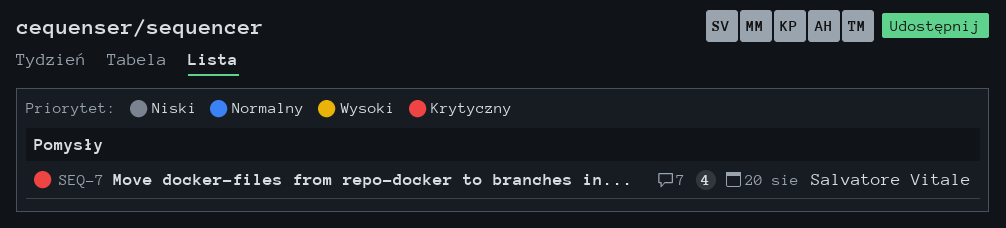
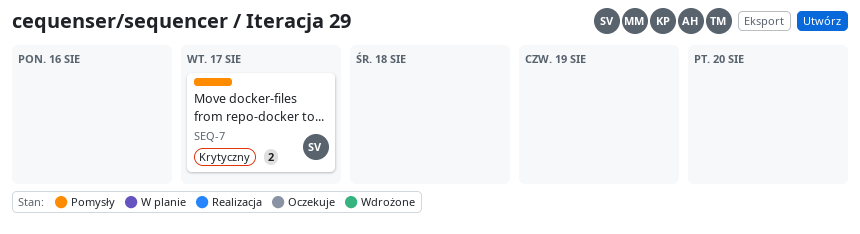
SEQ-7, estimate: 4 -> 2
SEQ-7, due: Aug 20 -> Aug 17

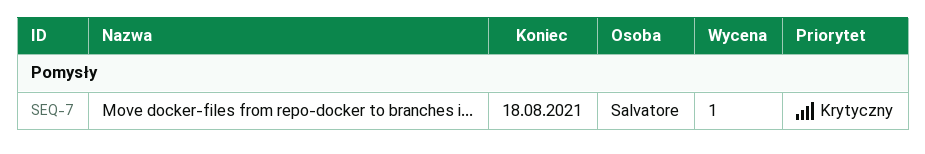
SEQ-7, estimate: 2 -> 1
SEQ-7, due: Aug 17 -> Aug 18

